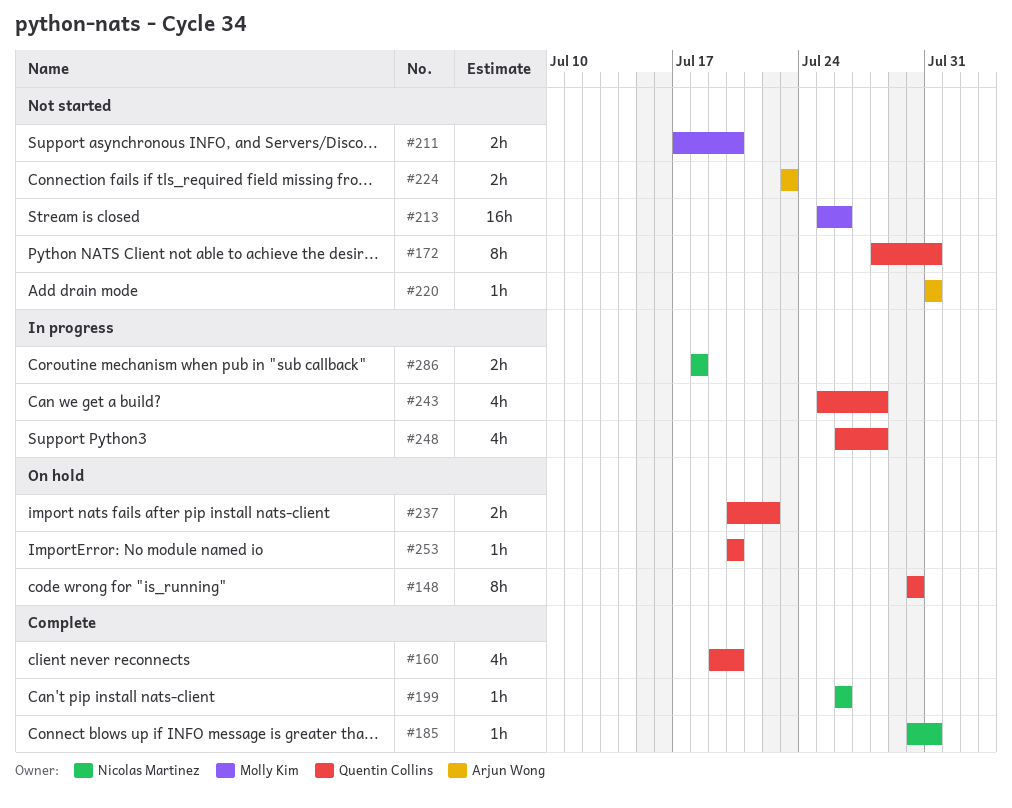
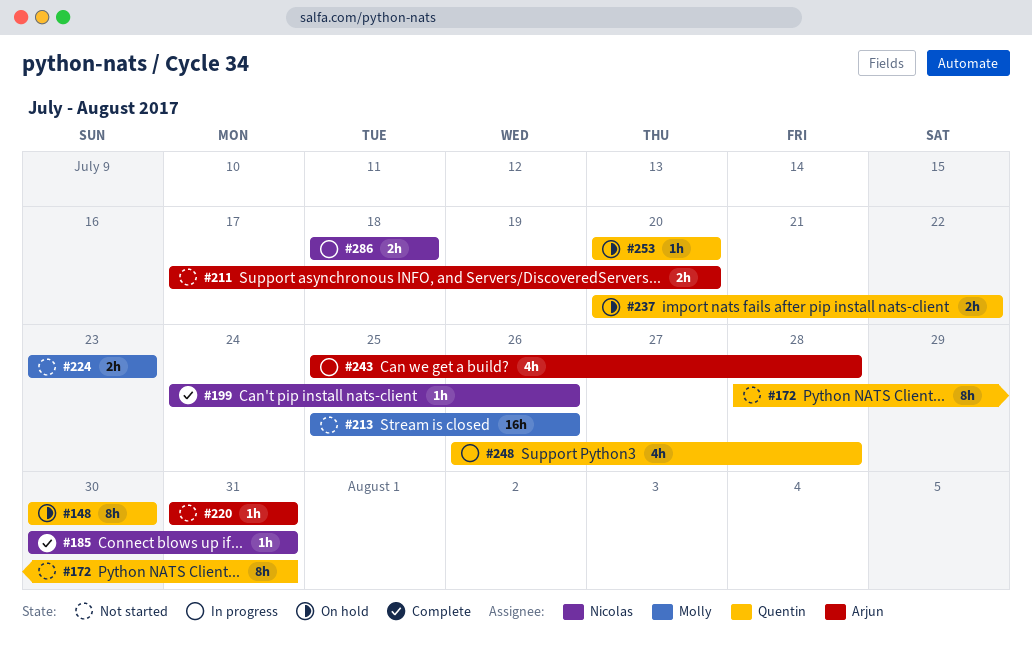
#160: present -> none
#199, start: Jul 26 -> Jul 24
#211, owner: Molly Kim -> Arjun Wong
#224, owner: Arjun Wong -> Molly Kim
#243, owner: Quentin Collins -> Arjun Wong

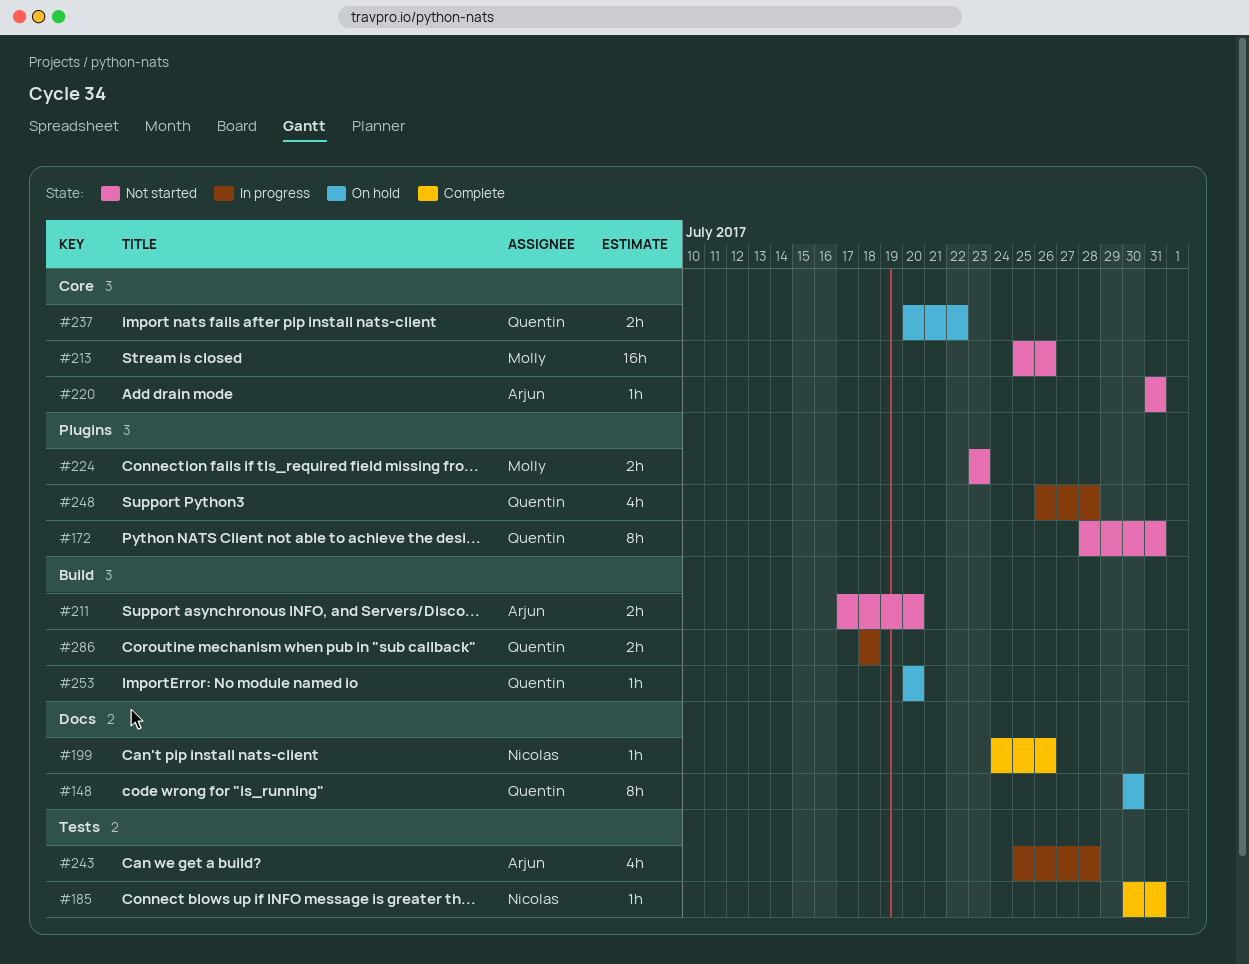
#286, owner: Nicolas -> Quentin

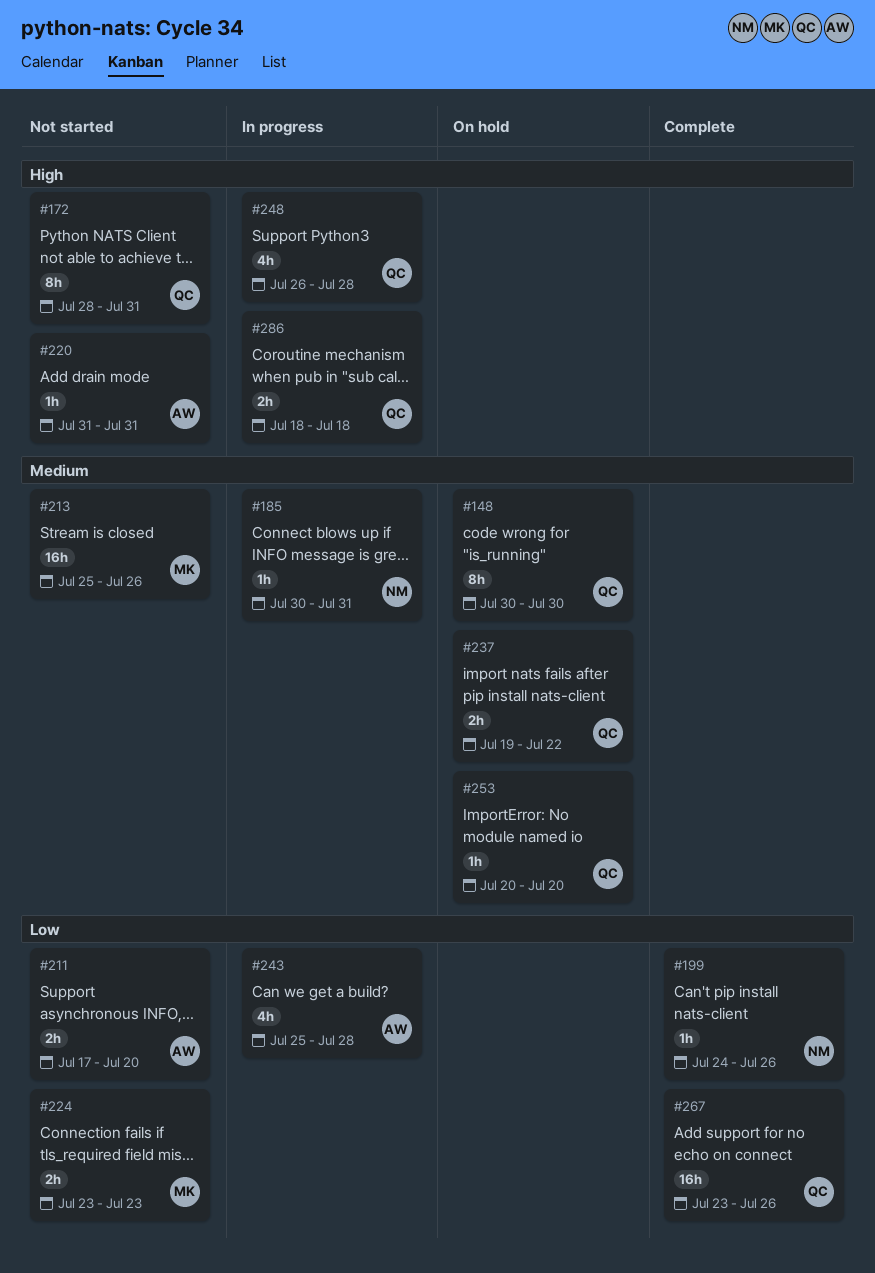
#185, status: Complete -> In progress
#237, start: Jul 20 -> Jul 19
#267: none -> present

